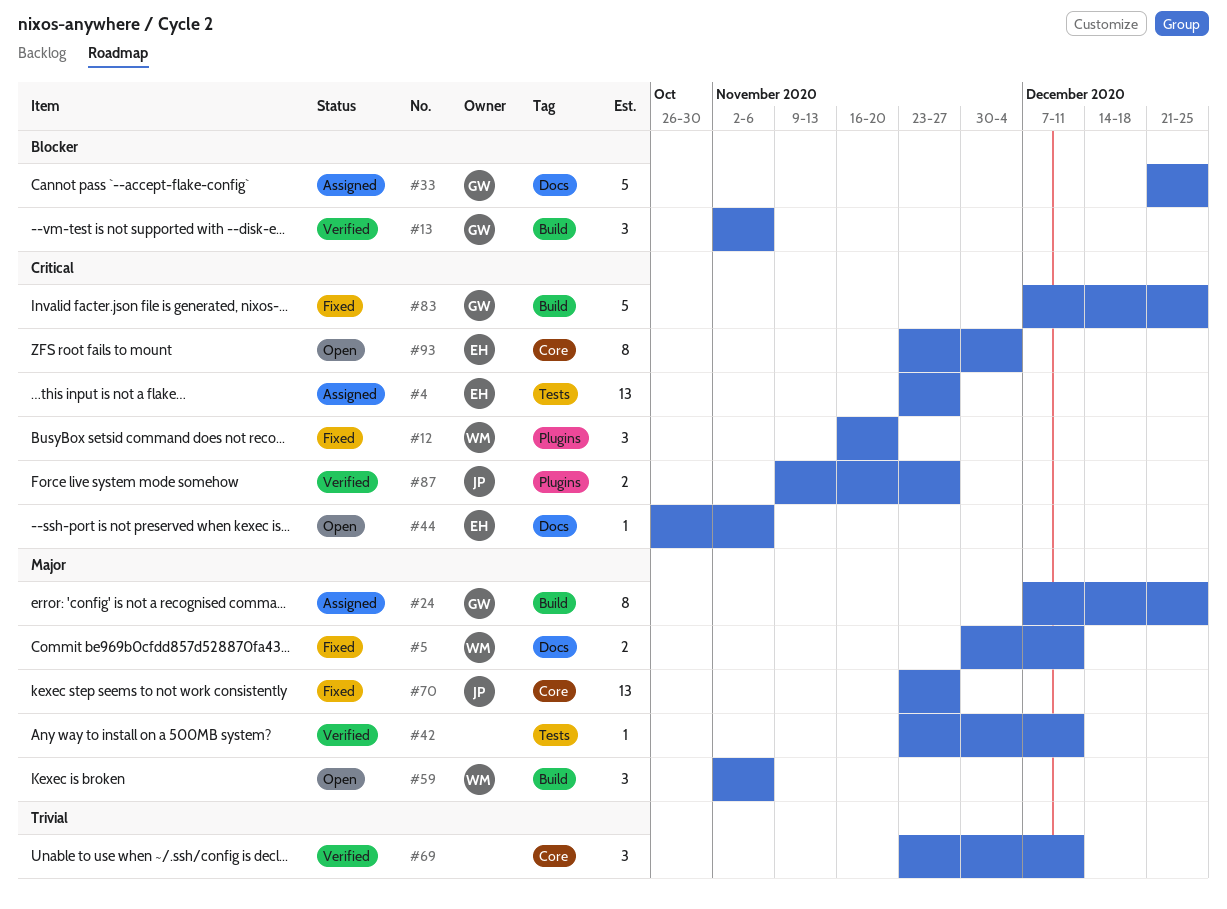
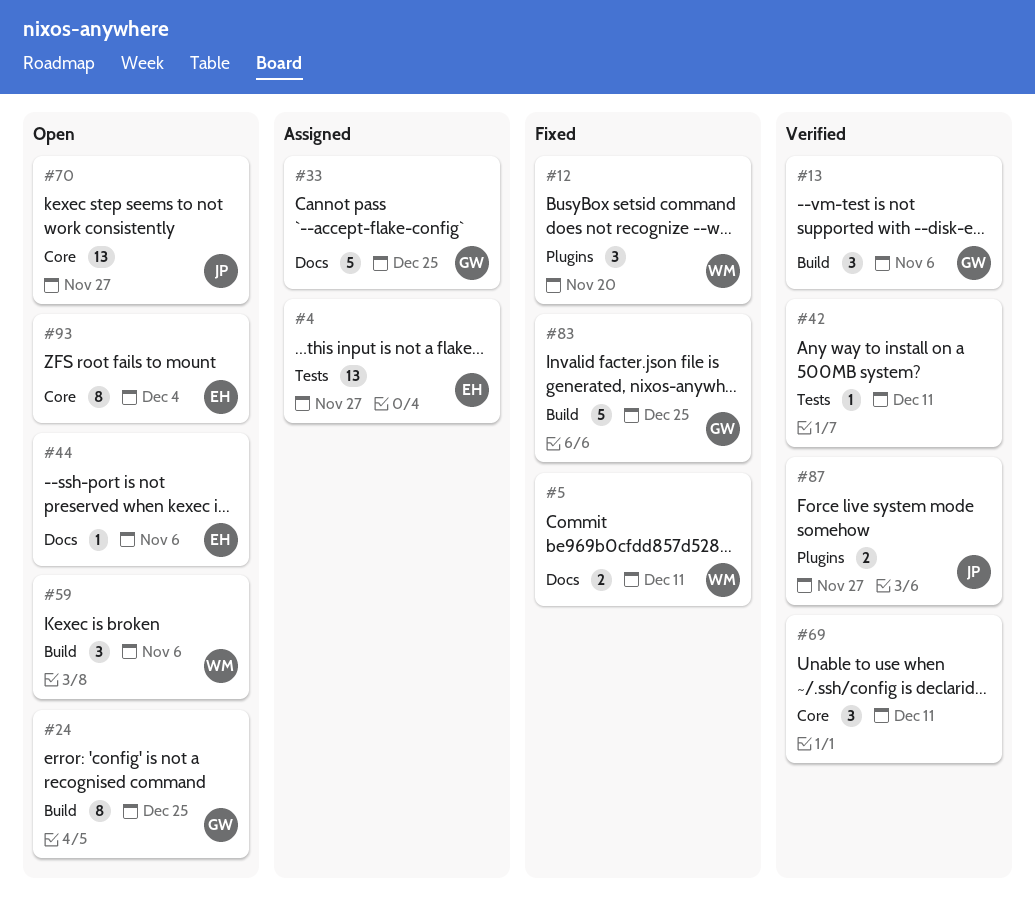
#24, status: Assigned -> Open
#70, status: Fixed -> Open

